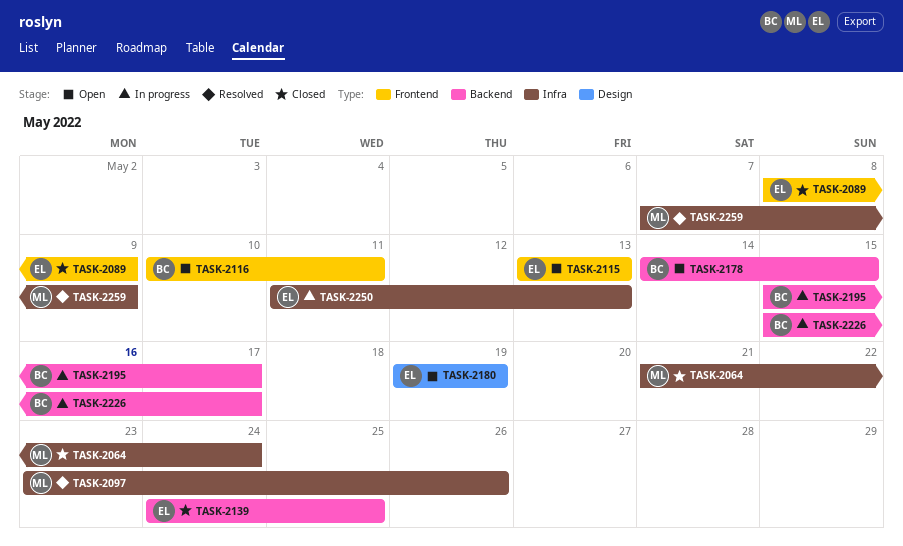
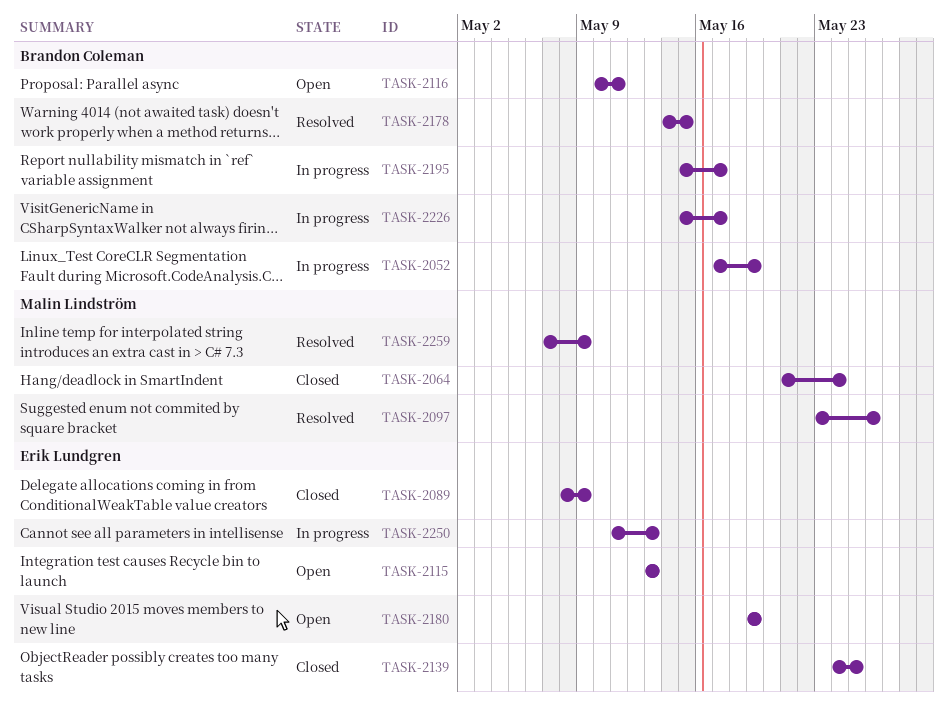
TASK-2052: none -> present
TASK-2178, status: Open -> Resolved

